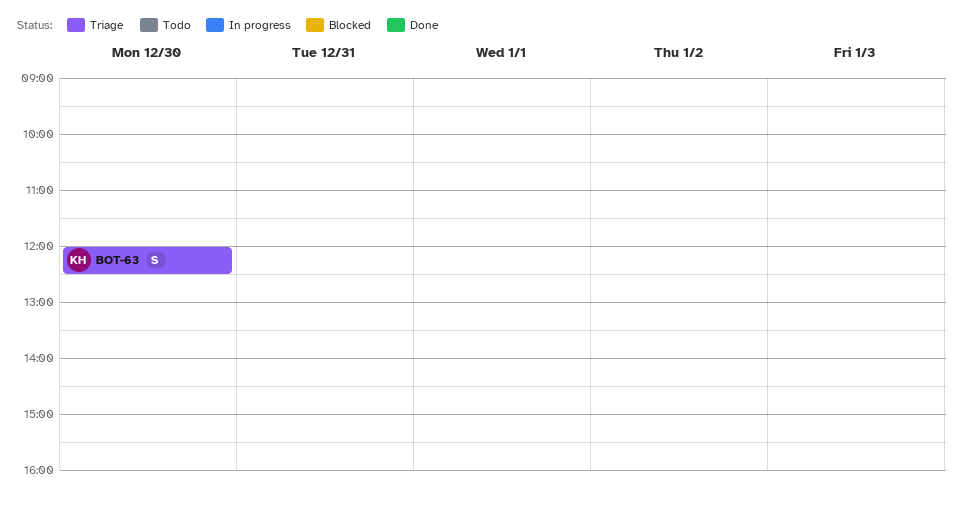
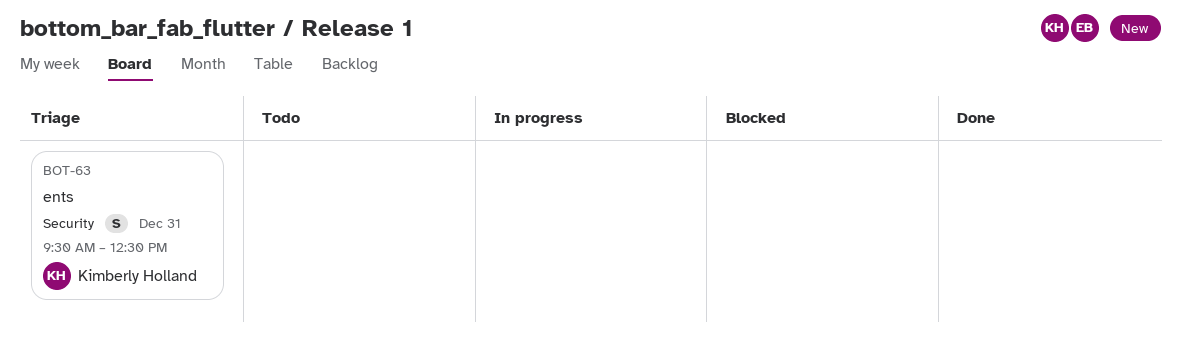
BOT-63, day: Dec 30 -> Dec 31
BOT-63, begins: 12:00 -> 09:30

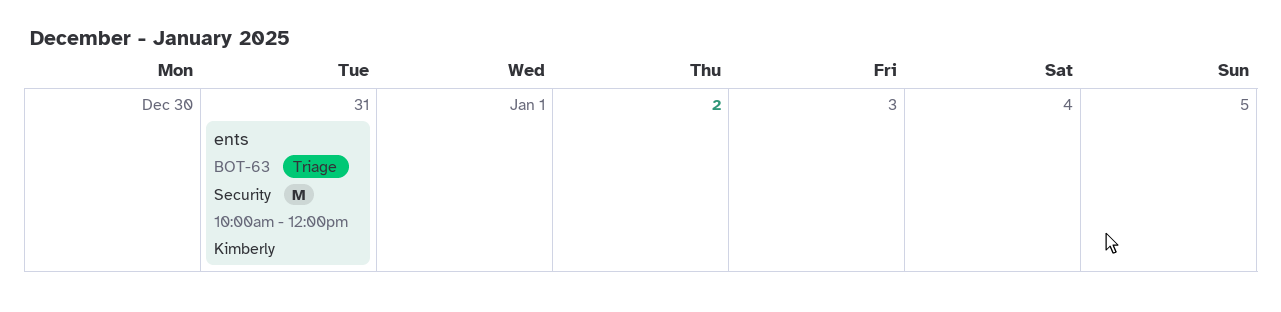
BOT-63, estimate: S -> M
BOT-63, begins: 09:30 -> 10:00
BOT-63, ends: 12:30 -> 12:00

